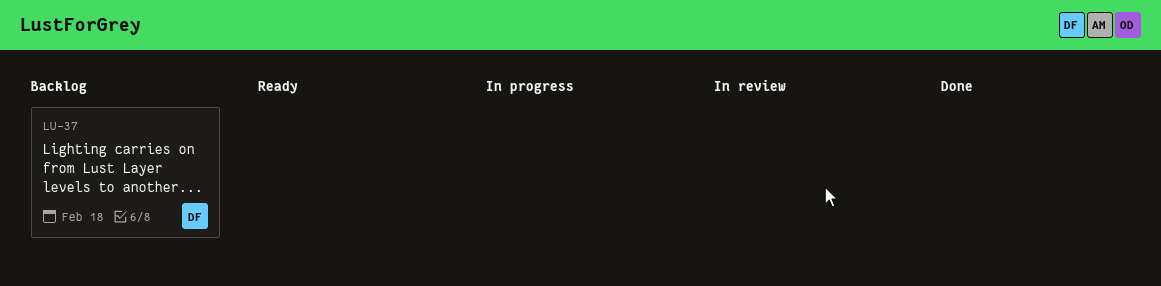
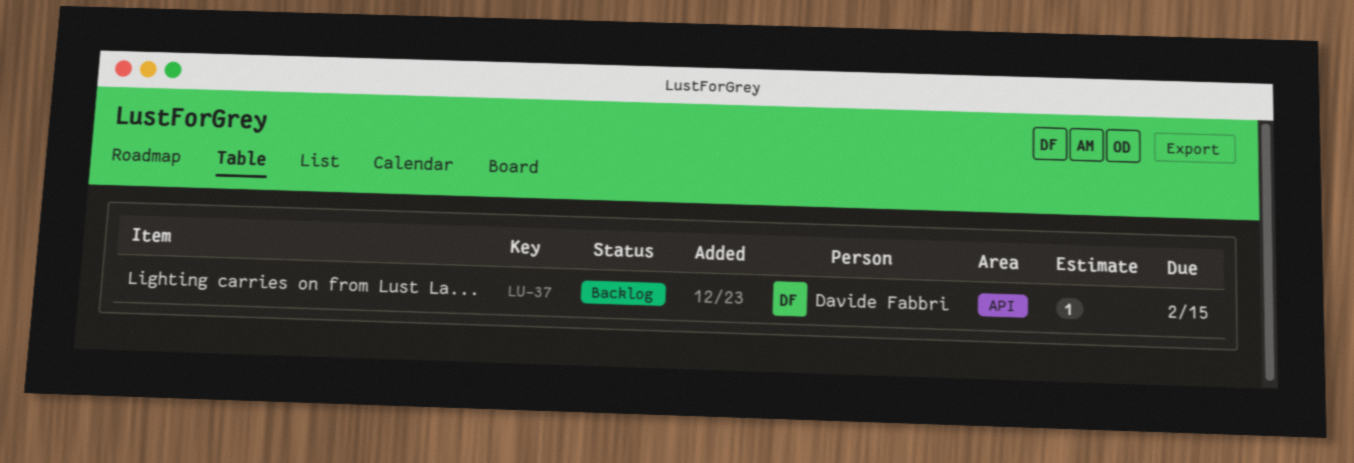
LU-37, due: Feb 18 -> Feb 15

